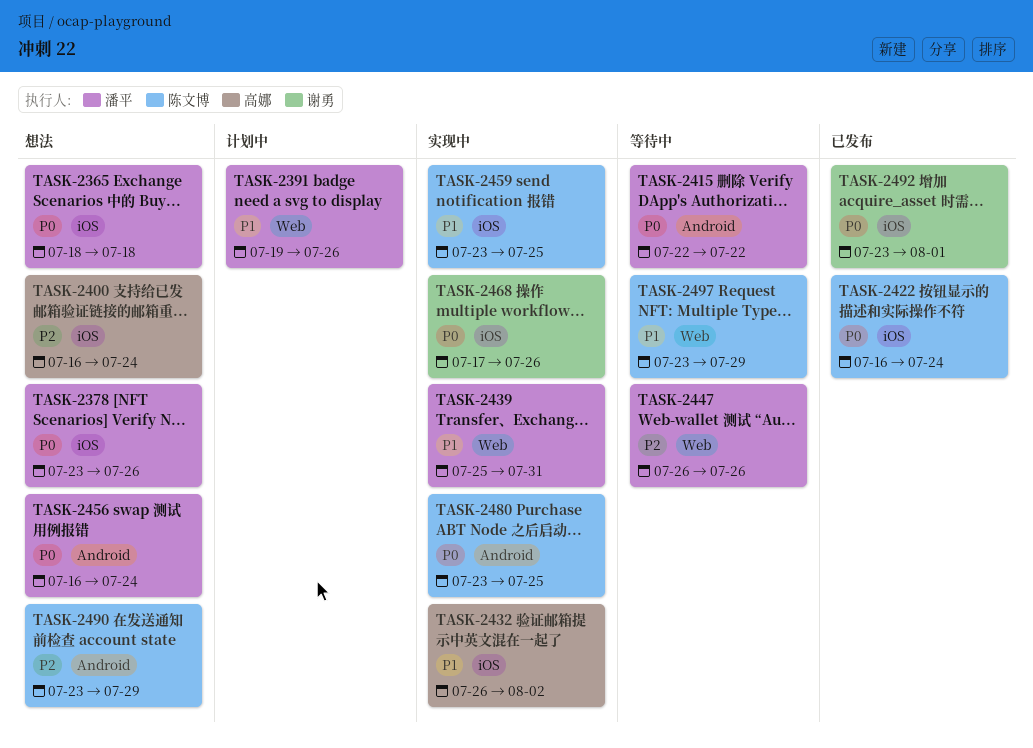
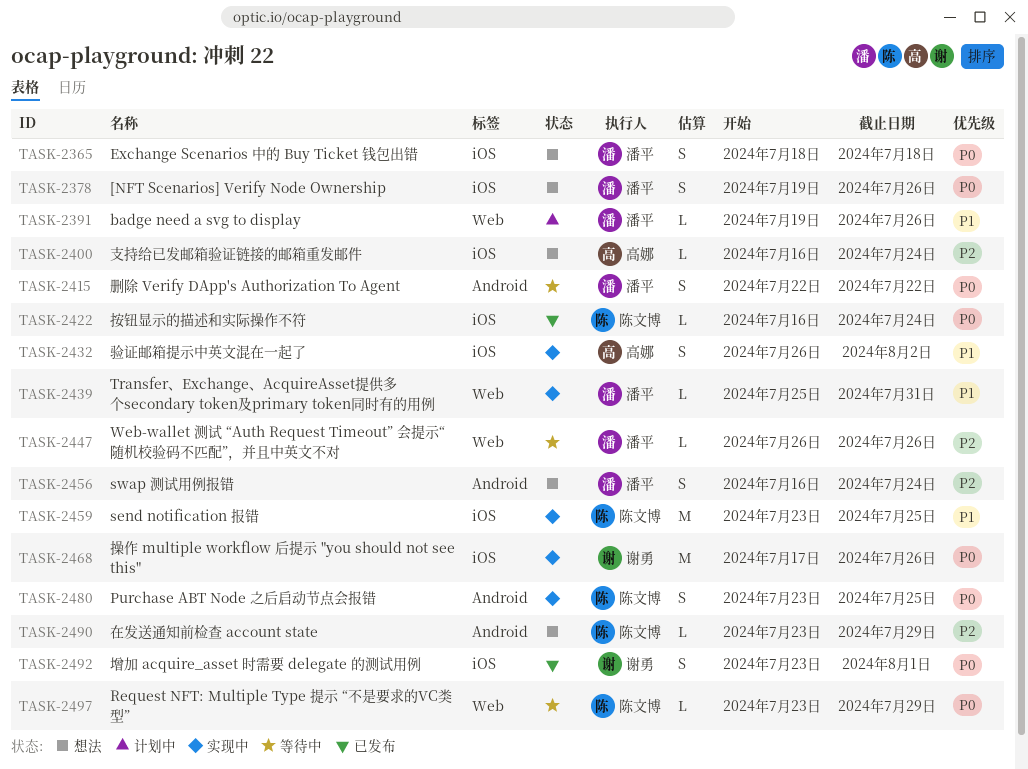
TASK-2378, start: Jul 23 -> Jul 19
TASK-2456, priority: P0 -> P2
TASK-2497, priority: P1 -> P0

